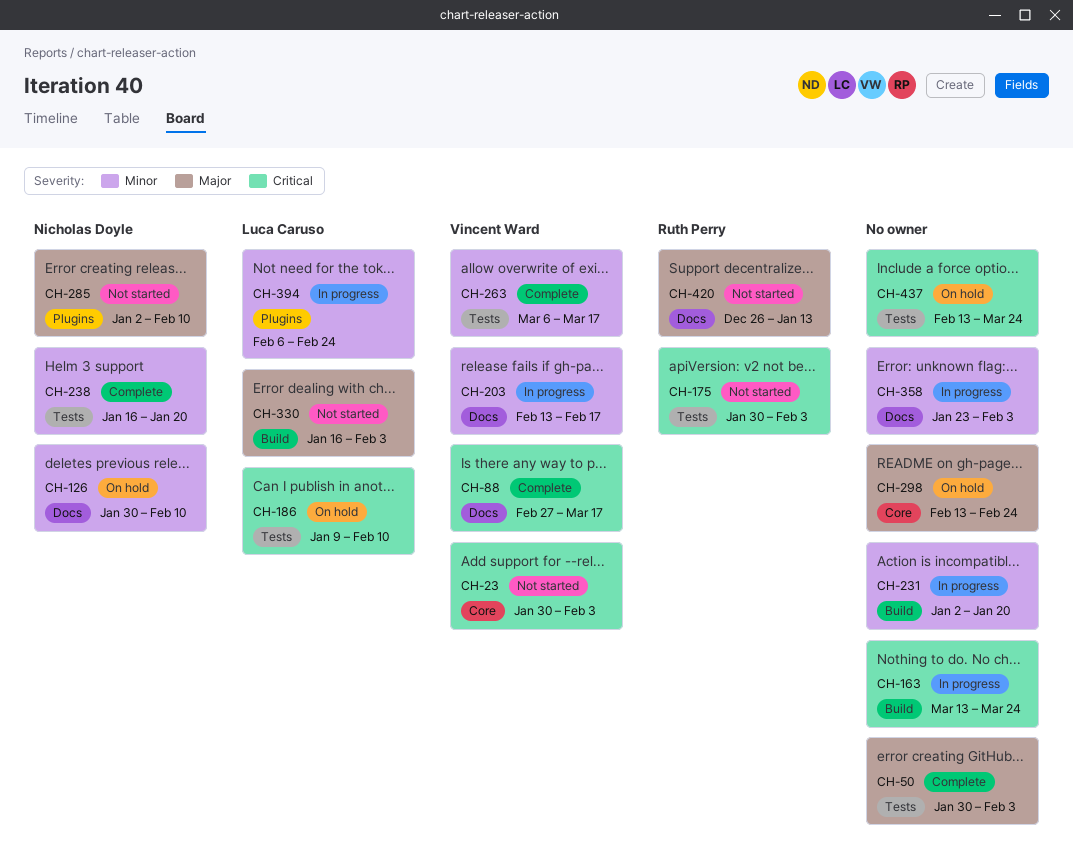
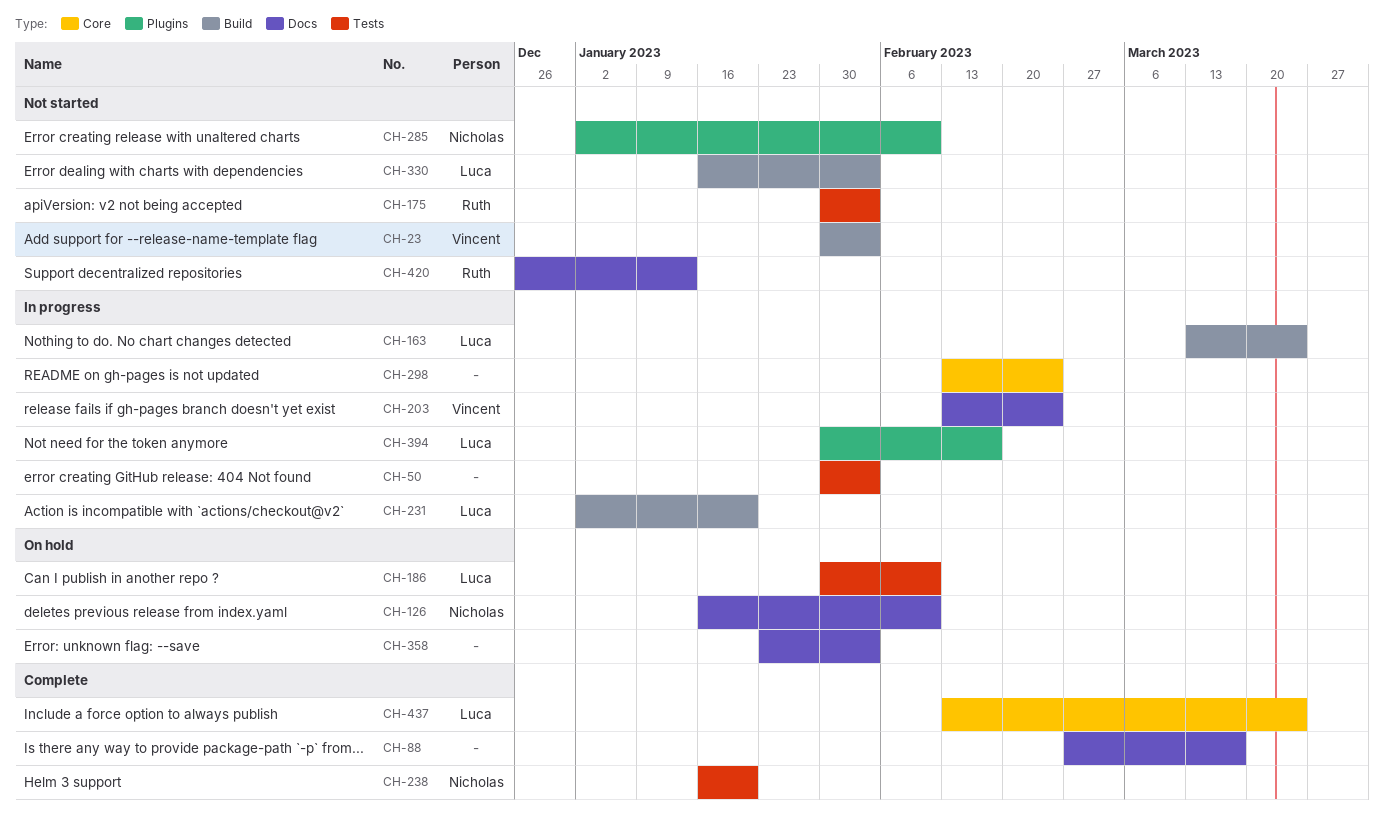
CH-23, label: Core -> Build
CH-50, status: Complete -> In progress
CH-88, owner: Vincent Ward -> none
CH-126, start: Jan 30 -> Jan 16
CH-163, owner: none -> Luca Caruso
CH-186, start: Jan 9 -> Jan 30
CH-203, due: Feb 17 -> Feb 24
CH-231, owner: none -> Luca Caruso
CH-263: present -> none
CH-298, status: On hold -> In progress
CH-358, status: In progress -> On hold
CH-394, start: Feb 6 -> Jan 30
CH-394, due: Feb 24 -> Feb 17
CH-437, status: On hold -> Complete
CH-437, owner: none -> Luca Caruso
CH-437, label: Tests -> Core

